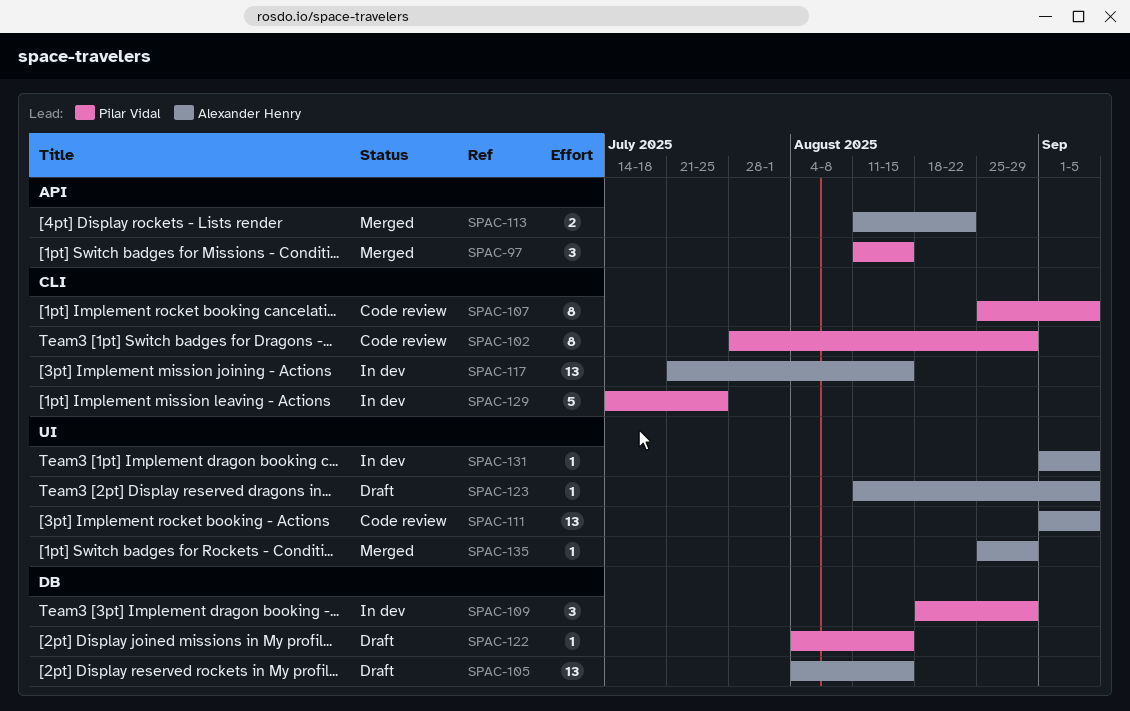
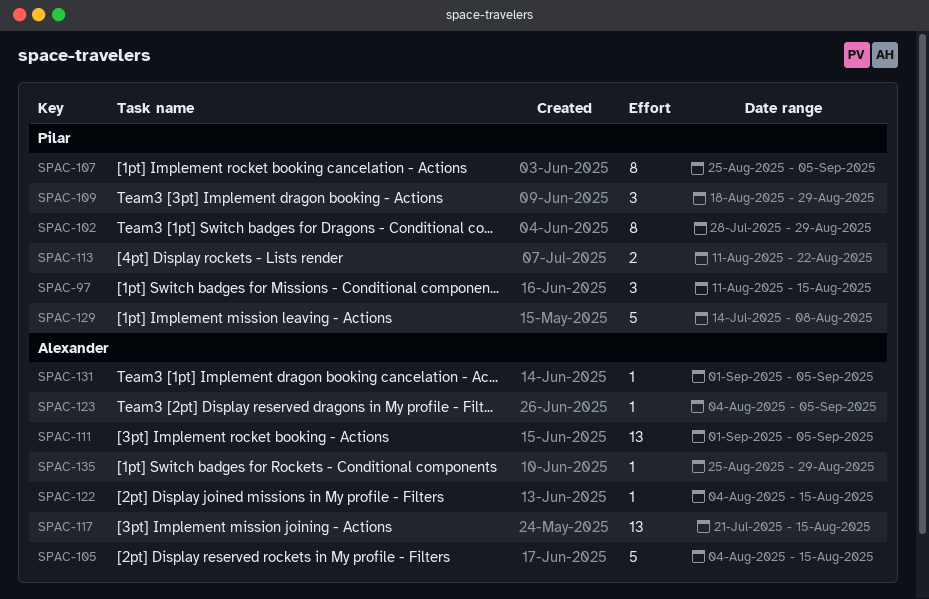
SPAC-105, estimate: 13 -> 5
SPAC-113, owner: Alexander Henry -> Pilar Vidal
SPAC-122, owner: Pilar Vidal -> Alexander Henry
SPAC-123, start: Aug 11 -> Aug 4
SPAC-129, due: Jul 25 -> Aug 8

